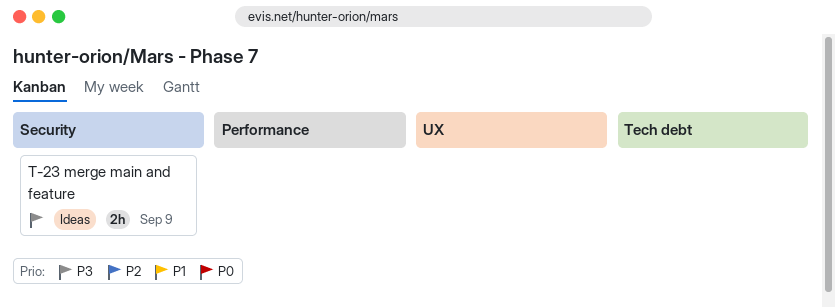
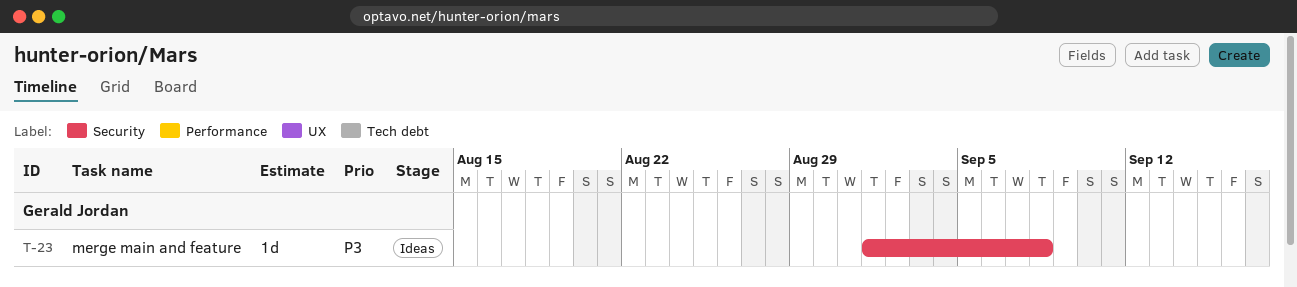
T-23, estimate: 2h -> 1d
T-23, due: Sep 9 -> Sep 8

